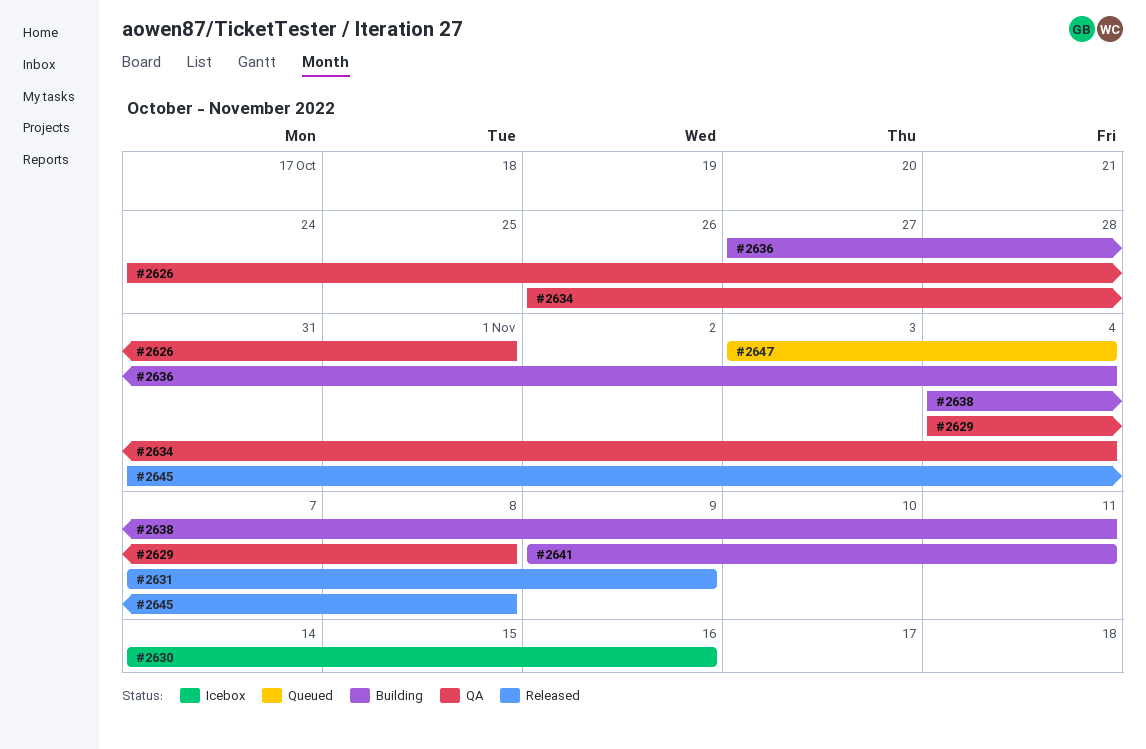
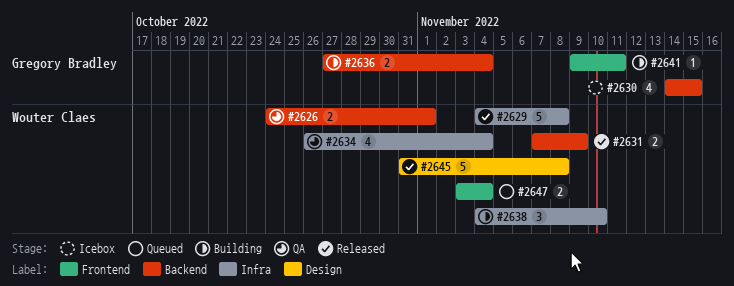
#2629, status: QA -> Released
#2630, due: Nov 16 -> Nov 15
#2638, due: Nov 11 -> Nov 10

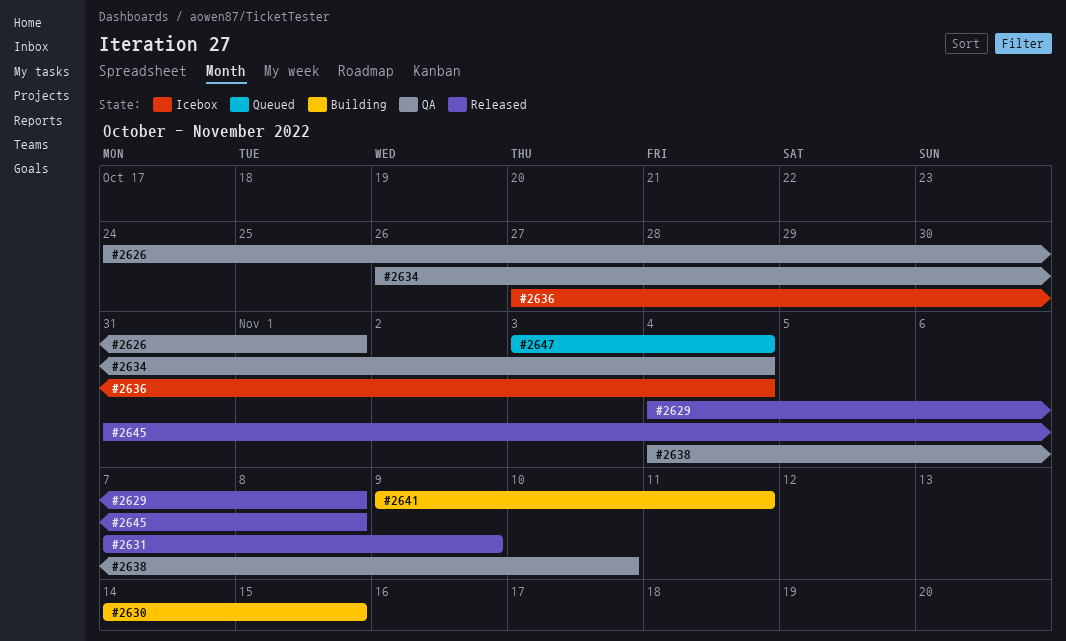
#2630, status: Icebox -> Building
#2636, status: Building -> Icebox
#2638, status: Building -> QA

